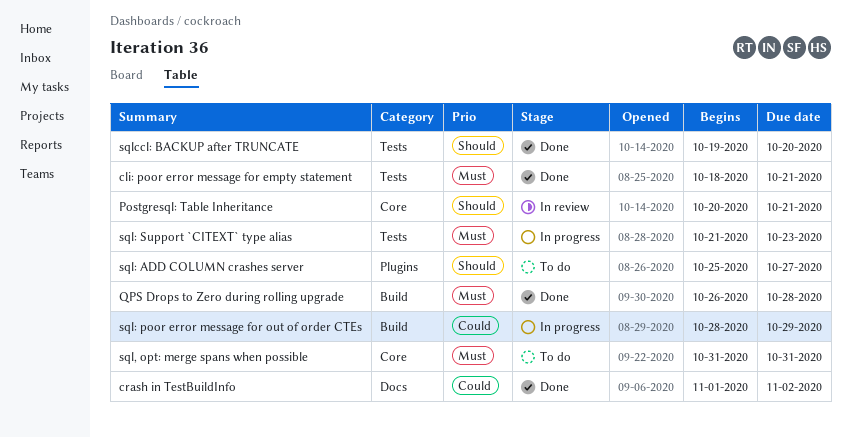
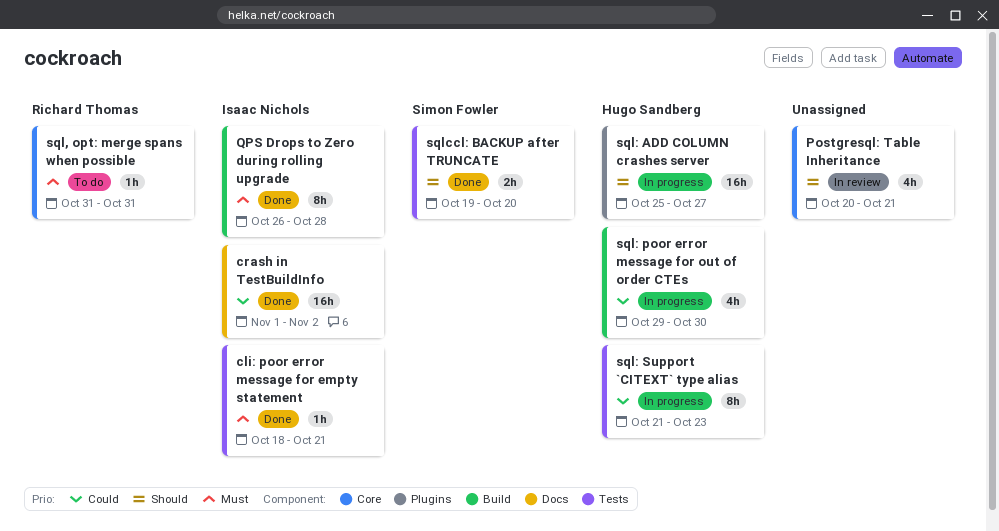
sql: ADD COLUMN crashes server, status: To do -> In progress
sql: poor error message for out of order CTEs, start: Oct 28 -> Oct 29
sql: poor error message for out of order CTEs, due: Oct 29 -> Oct 30
sql: Support `CITEXT` type alias, priority: Must -> Could

